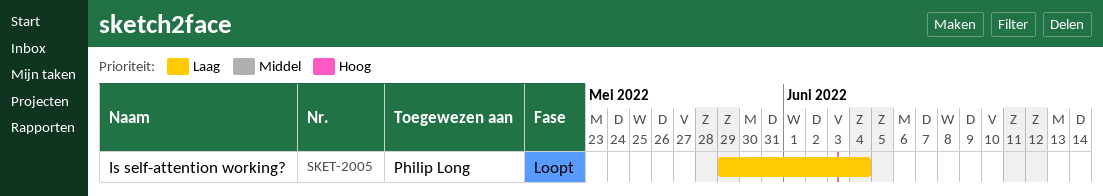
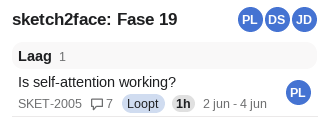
SKET-2005, start: May 29 -> Jun 2

